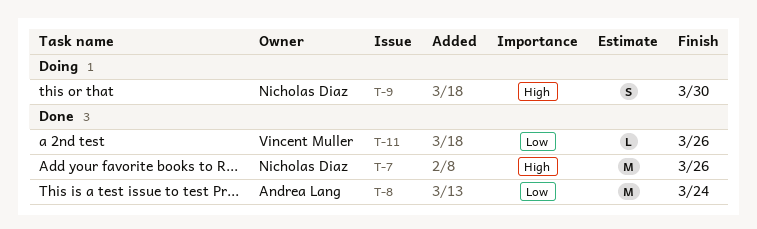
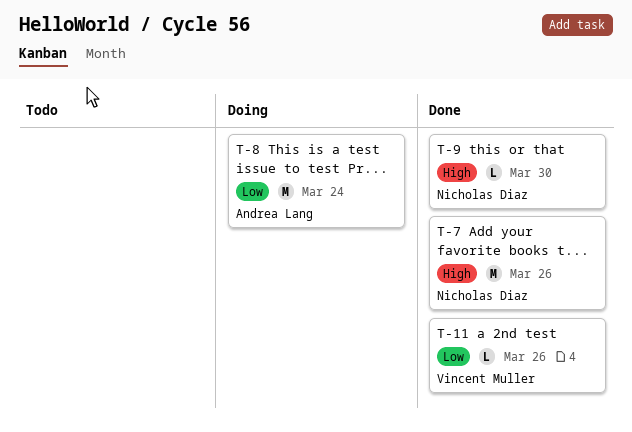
T-8, status: Done -> Doing
T-9, status: Doing -> Done
T-9, estimate: S -> L

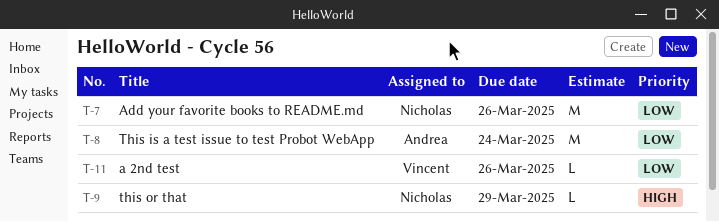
T-7, priority: High -> Low
T-9, due: Mar 30 -> Mar 29

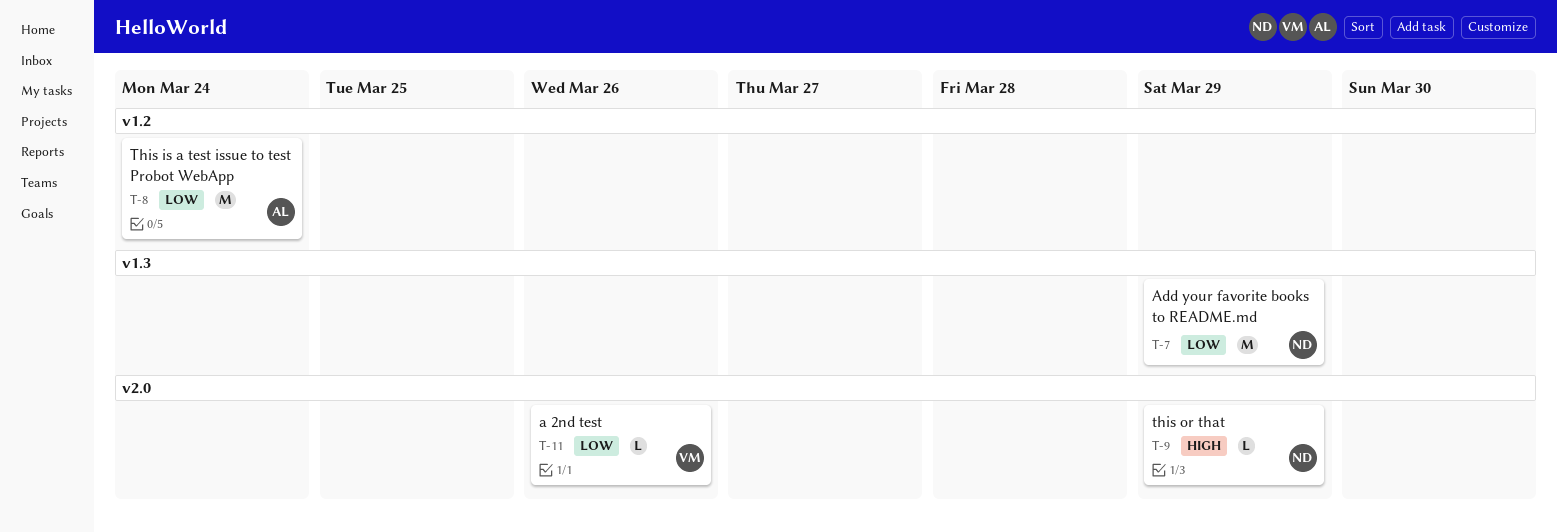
T-7, due: Mar 26 -> Mar 29

